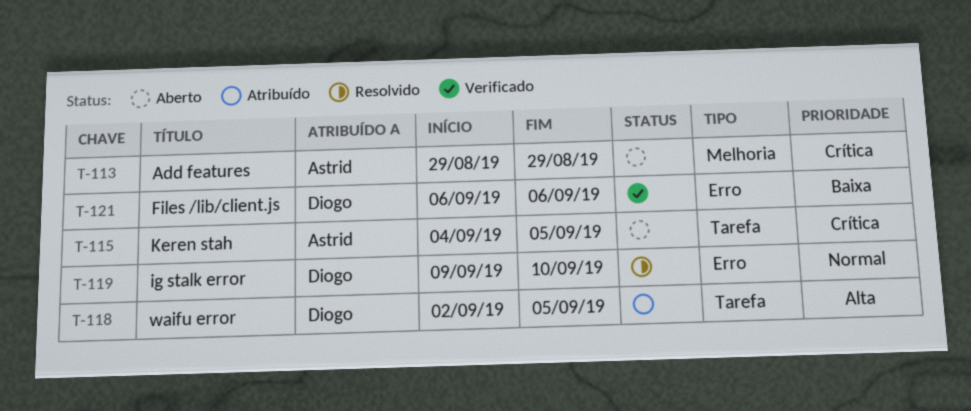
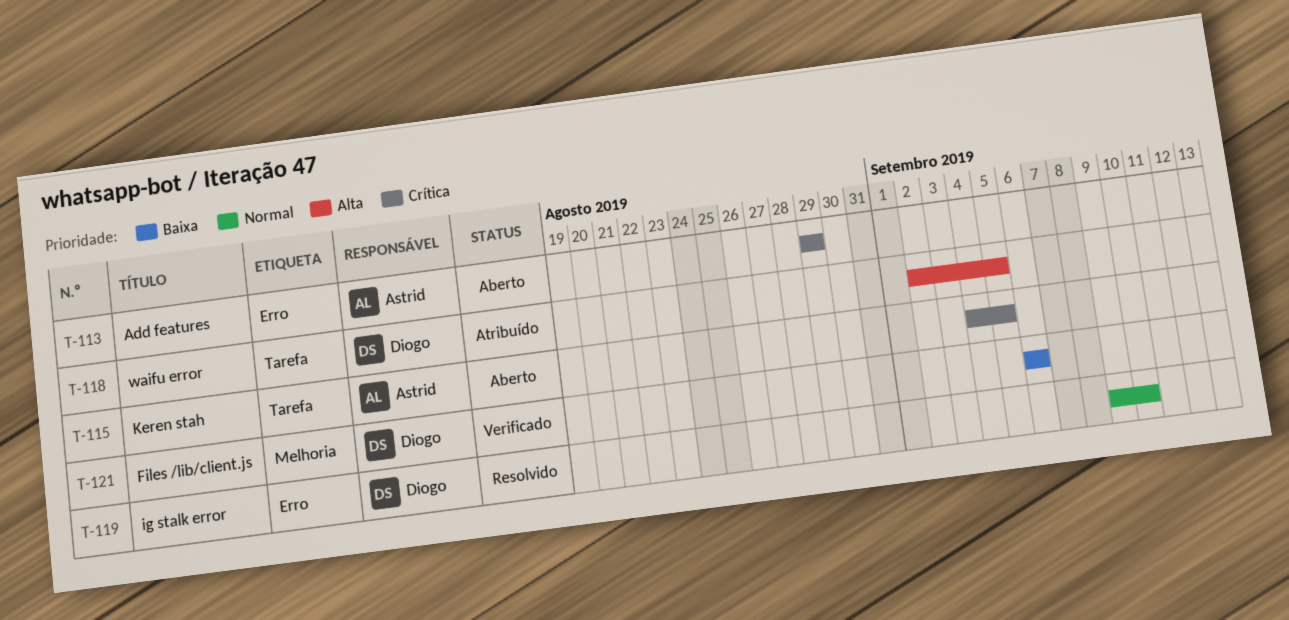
T-113, label: Melhoria -> Erro
T-121, label: Erro -> Melhoria

